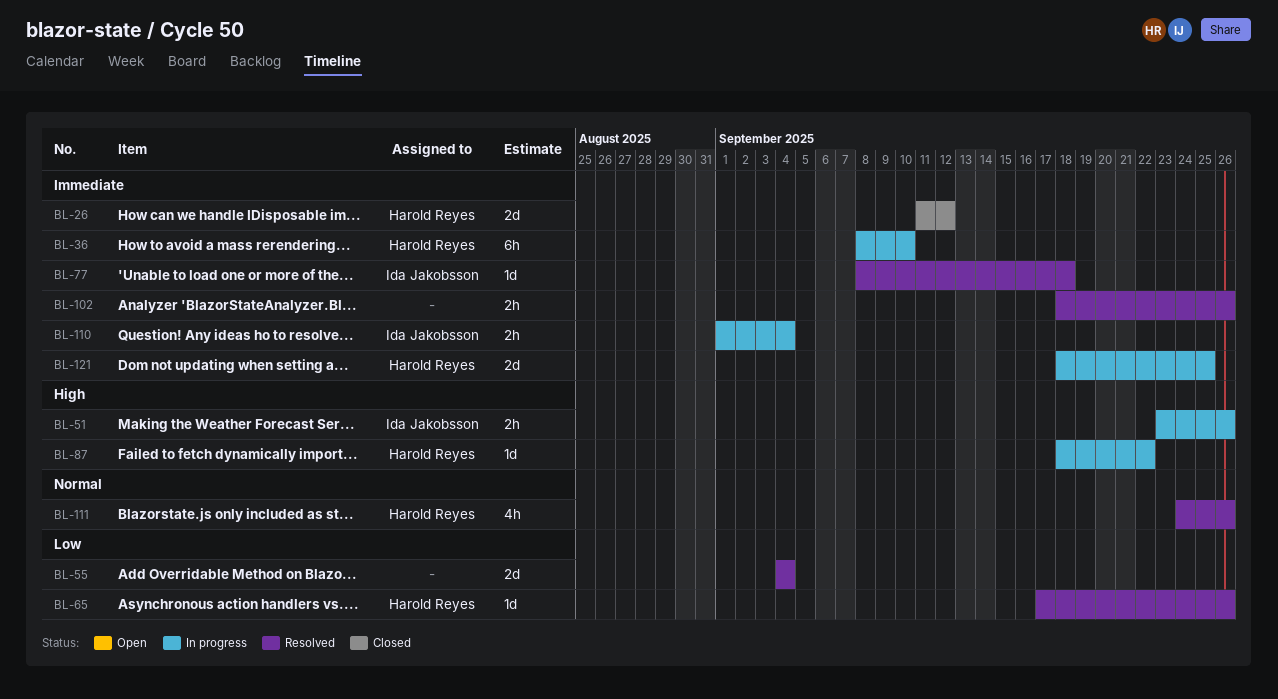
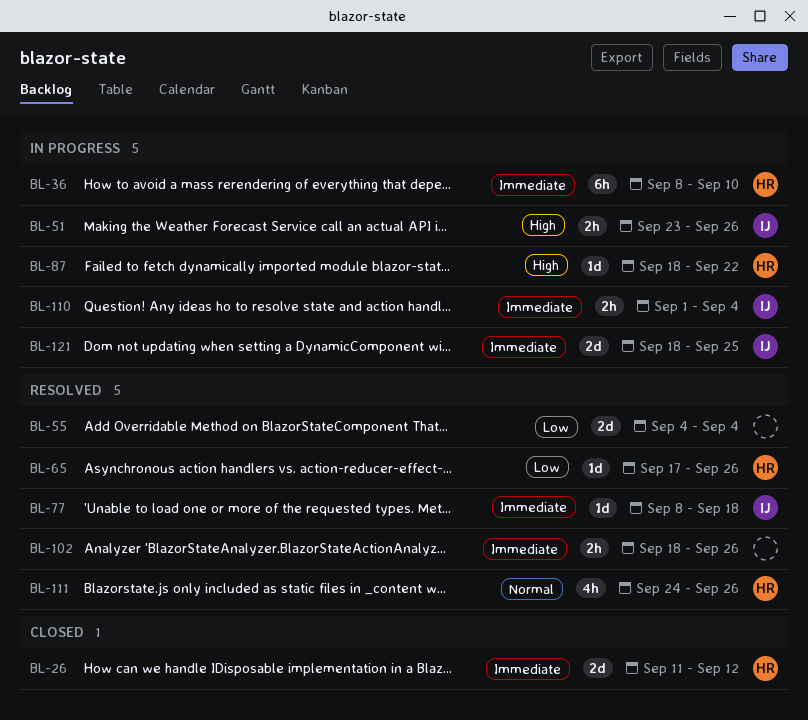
BL-121, owner: Harold Reyes -> Ida Jakobsson

